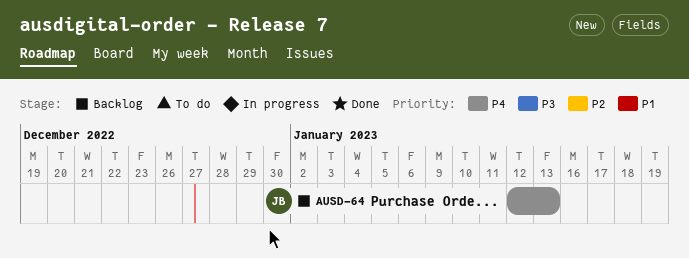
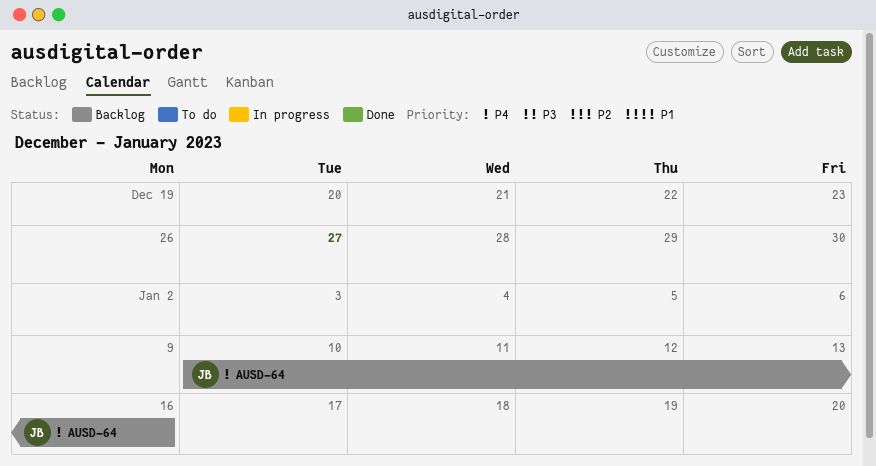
AUSD-64, start: Jan 12 -> Jan 10
AUSD-64, due: Jan 13 -> Jan 16

